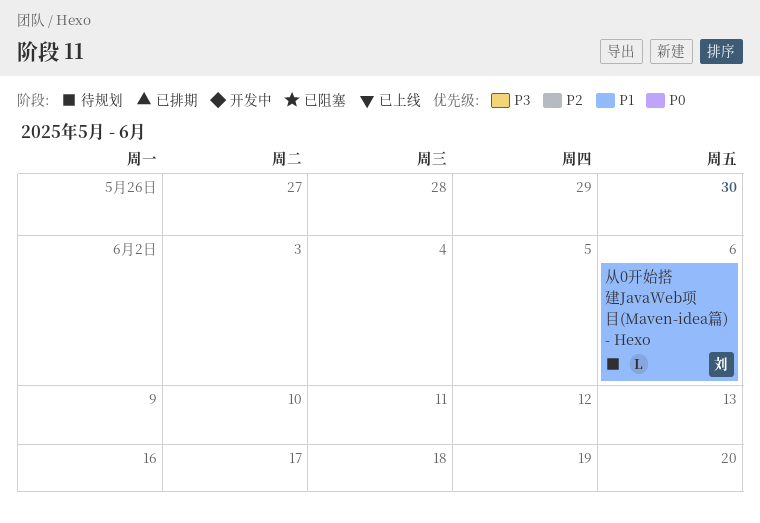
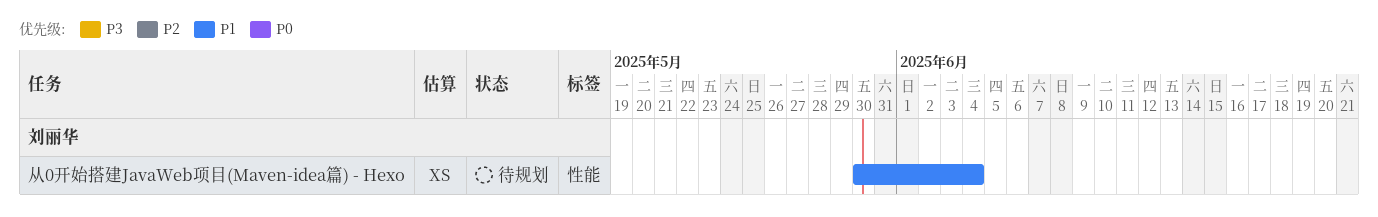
从0开始搭建JavaWeb项目(Maven-idea篇) - Hexo, estimate: L -> XS
从0开始搭建JavaWeb项目(Maven-idea篇) - Hexo, due: Jun 6 -> Jun 4

